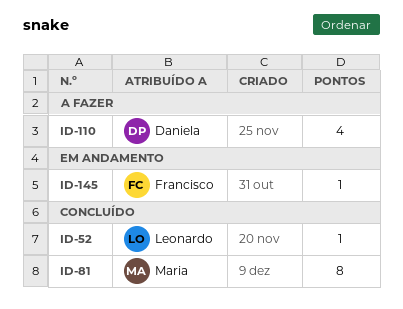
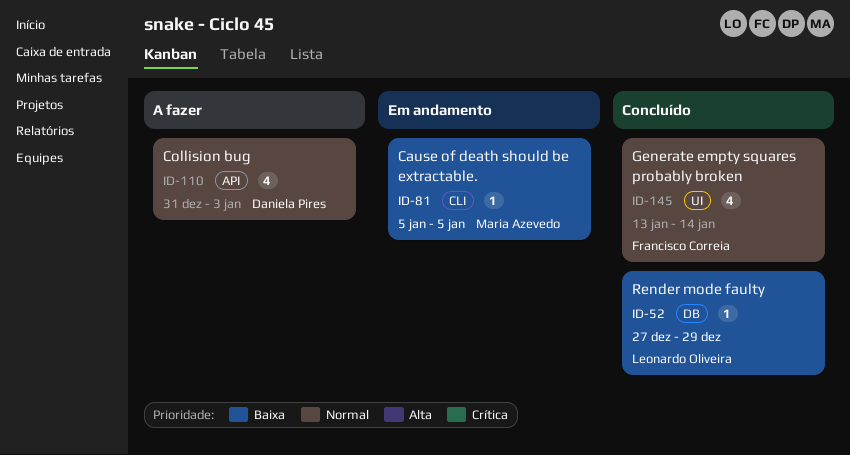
ID-81, status: Concluído -> Em andamento
ID-81, estimate: 8 -> 1
ID-145, status: Em andamento -> Concluído
ID-145, estimate: 1 -> 4

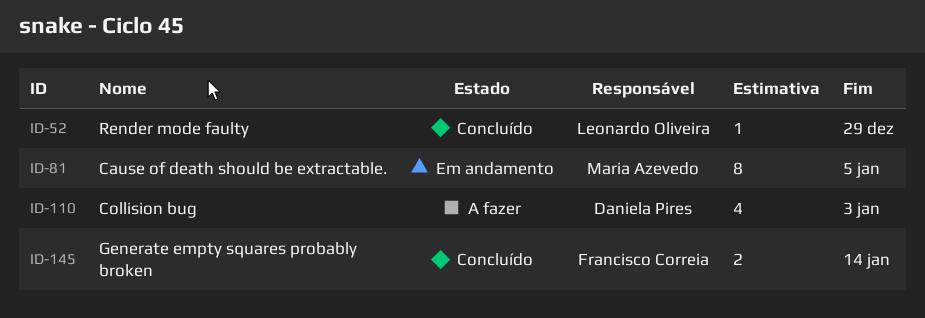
ID-81, estimate: 1 -> 8
ID-145, estimate: 4 -> 2

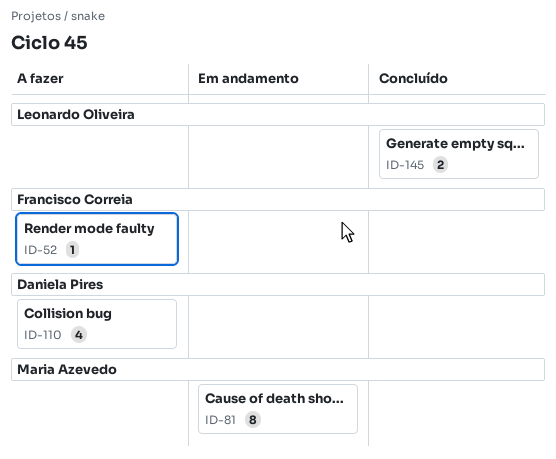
ID-52, status: Concluído -> A fazer
ID-52, owner: Leonardo Oliveira -> Francisco Correia
ID-145, owner: Francisco Correia -> Leonardo Oliveira

